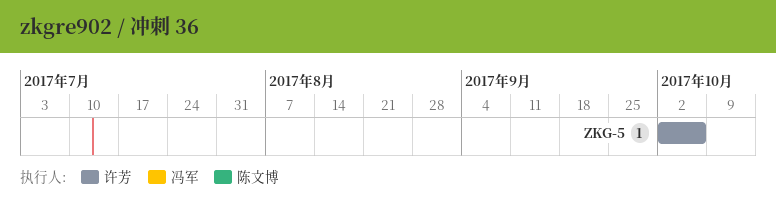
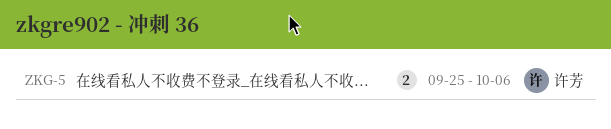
ZKG-5, estimate: 1 -> 2
ZKG-5, start: Oct 2 -> Sep 25

